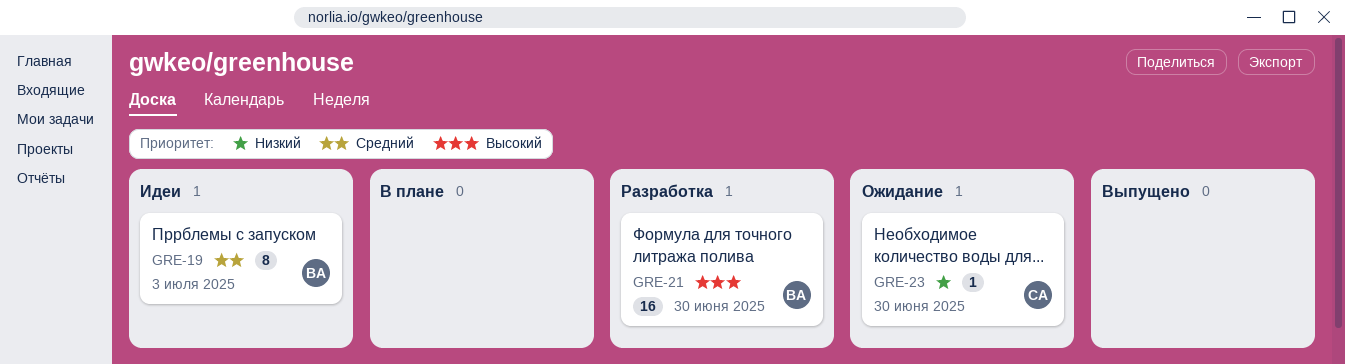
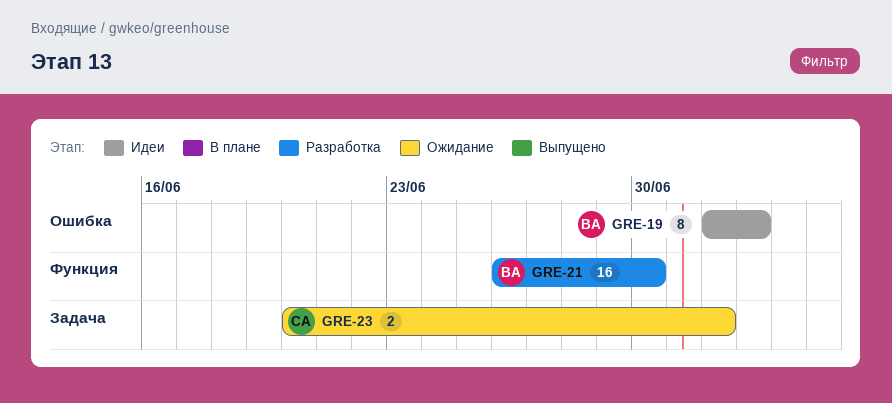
GRE-23, estimate: 1 -> 2
GRE-23, due: Jun 30 -> Jul 2

